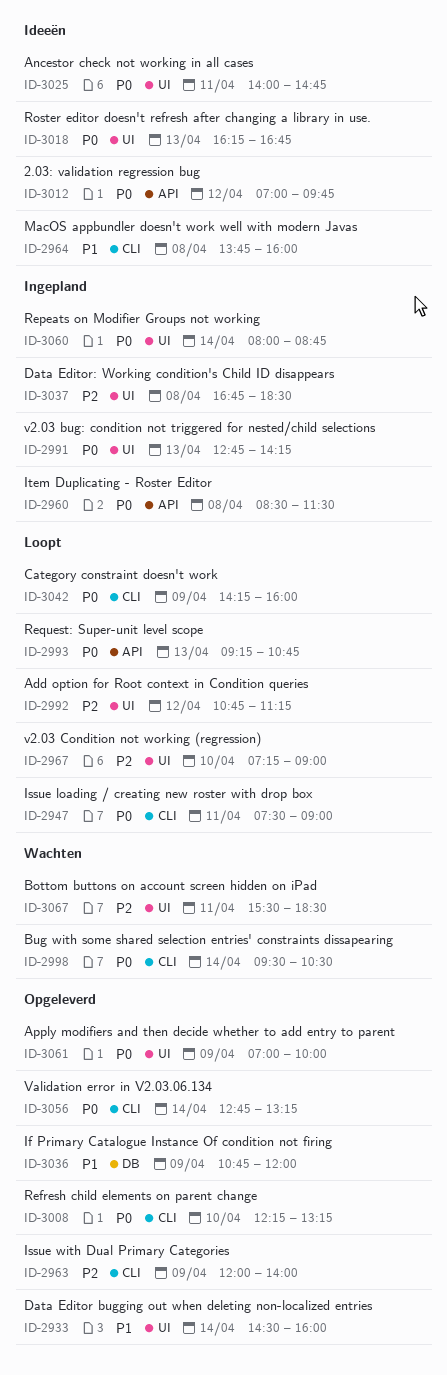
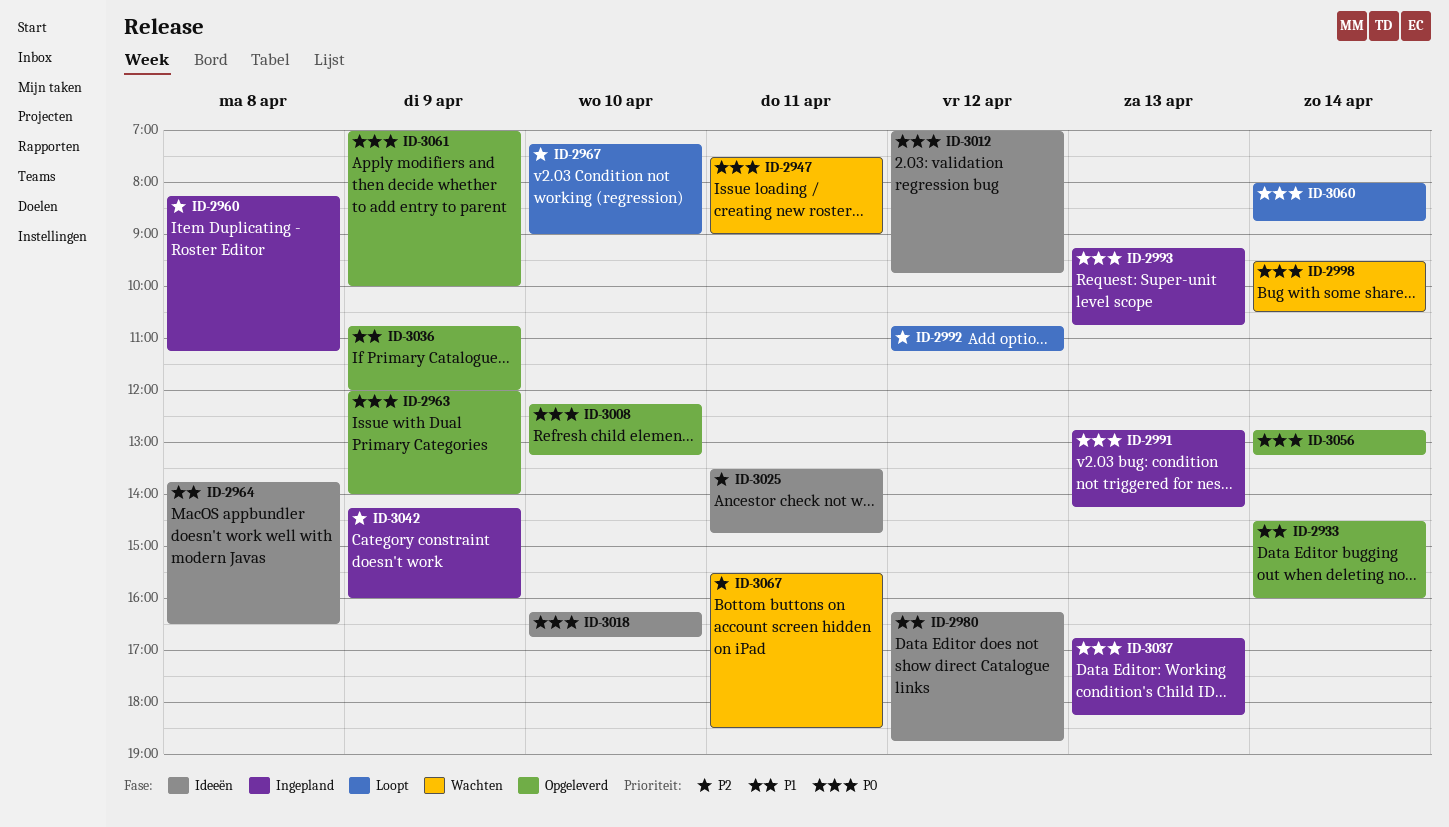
ID-2947, status: Loopt -> Wachten
ID-2960, priority: P0 -> P2
ID-2960, begins: 08:30 -> 08:15
ID-2960, ends: 11:30 -> 11:15
ID-2963, priority: P2 -> P0
ID-2964, ends: 16:00 -> 16:30
ID-2980: none -> present
ID-2993, status: Loopt -> Ingepland
ID-3018, day: Apr 13 -> Apr 10
ID-3025, priority: P0 -> P2
ID-3025, begins: 14:00 -> 13:30
ID-3037, priority: P2 -> P0
ID-3037, day: Apr 8 -> Apr 13
ID-3037, ends: 18:30 -> 18:15
ID-3042, status: Loopt -> Ingepland
ID-3042, priority: P0 -> P2
ID-3060, status: Ingepland -> Loopt

